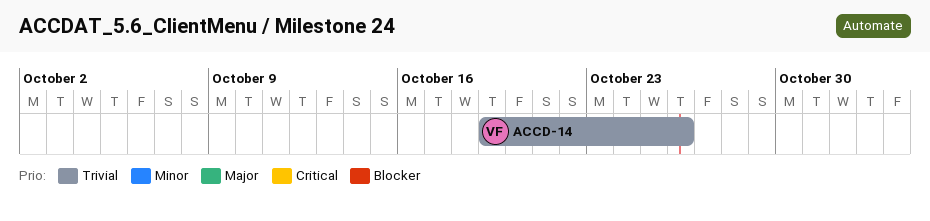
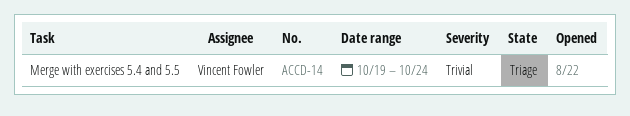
ACCD-14, due: Oct 26 -> Oct 24

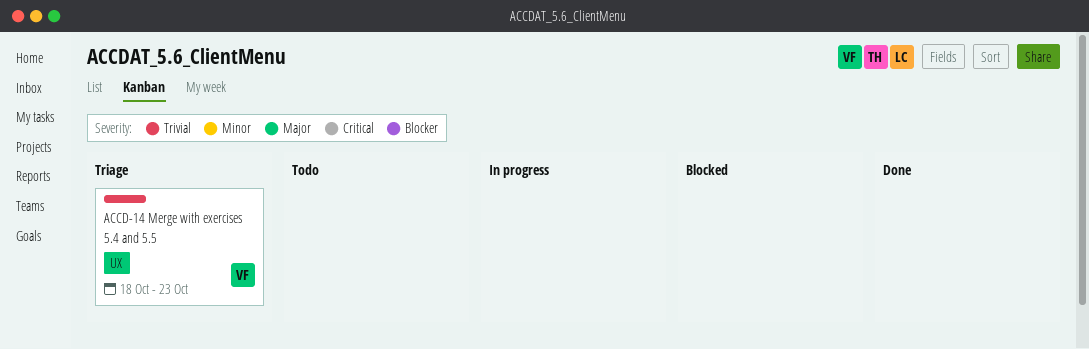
ACCD-14, start: Oct 19 -> Oct 18
ACCD-14, due: Oct 24 -> Oct 23

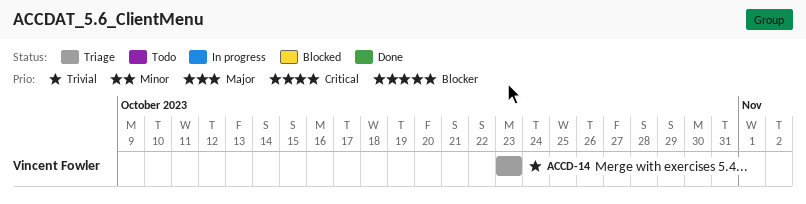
ACCD-14, start: Oct 18 -> Oct 23

